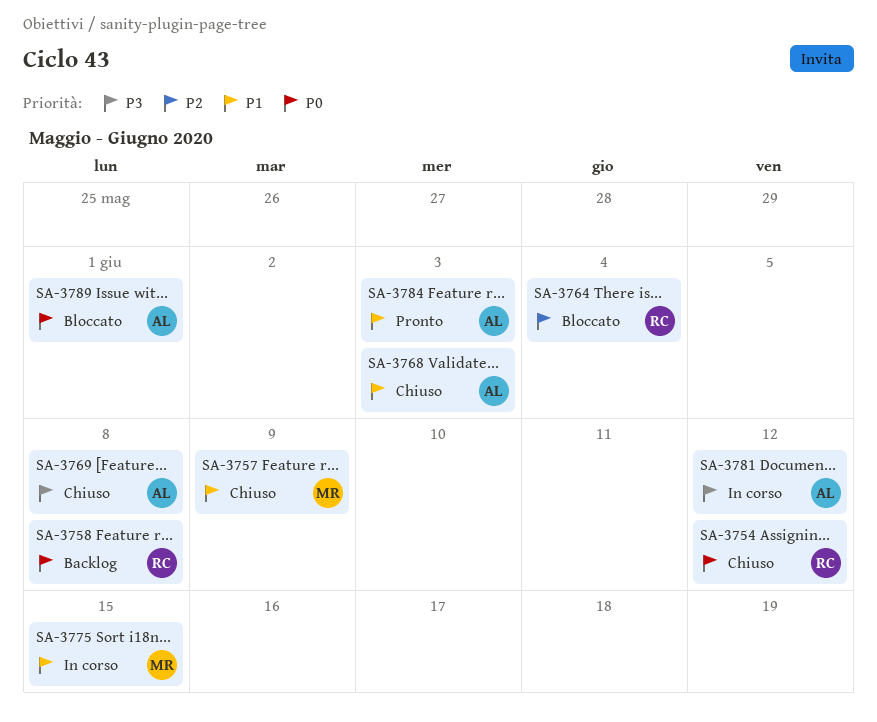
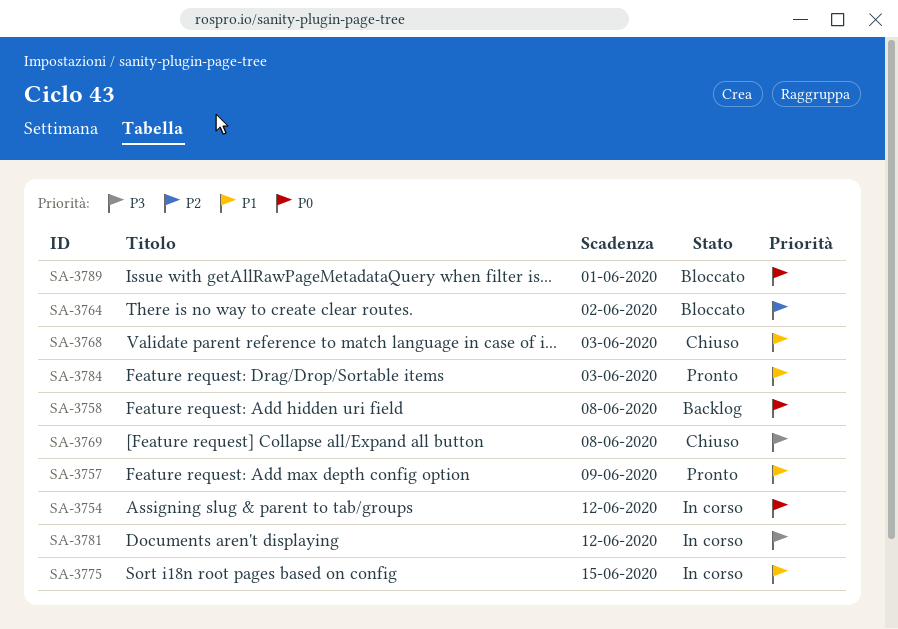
SA-3754, status: Chiuso -> In corso
SA-3757, status: Chiuso -> Pronto
SA-3764, due: Jun 4 -> Jun 2

